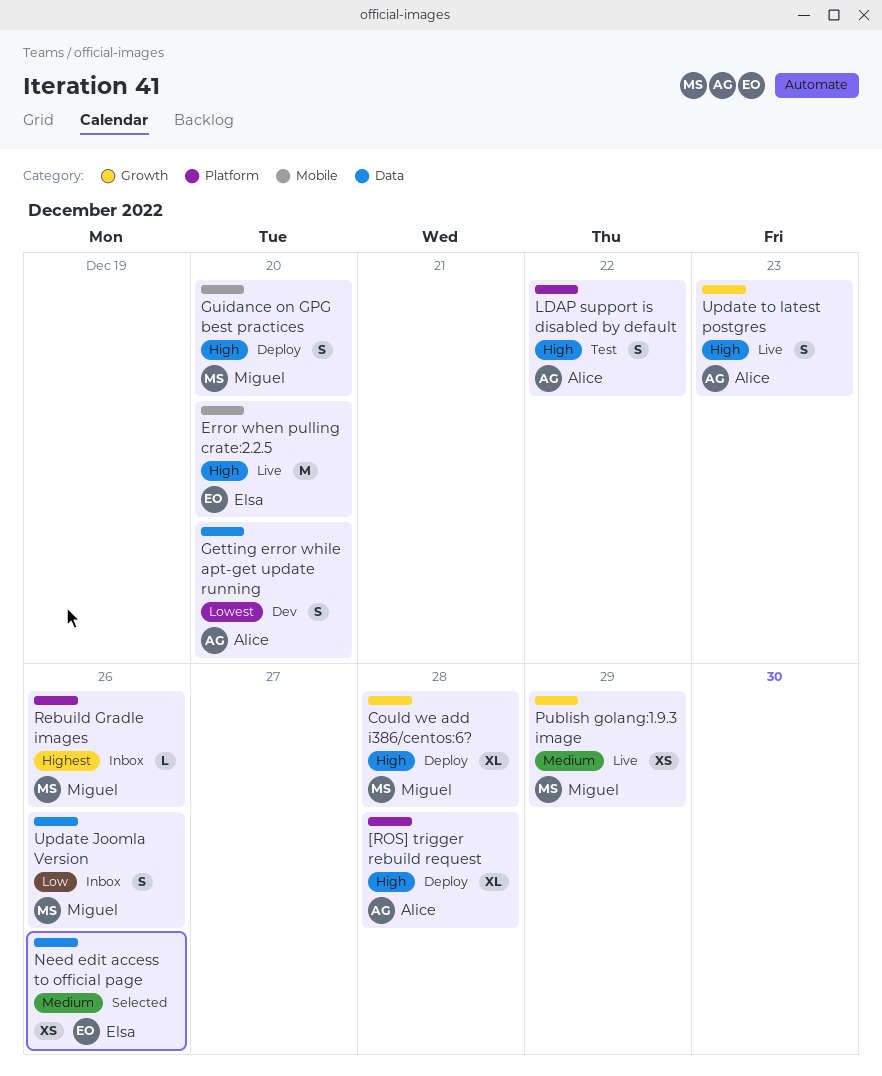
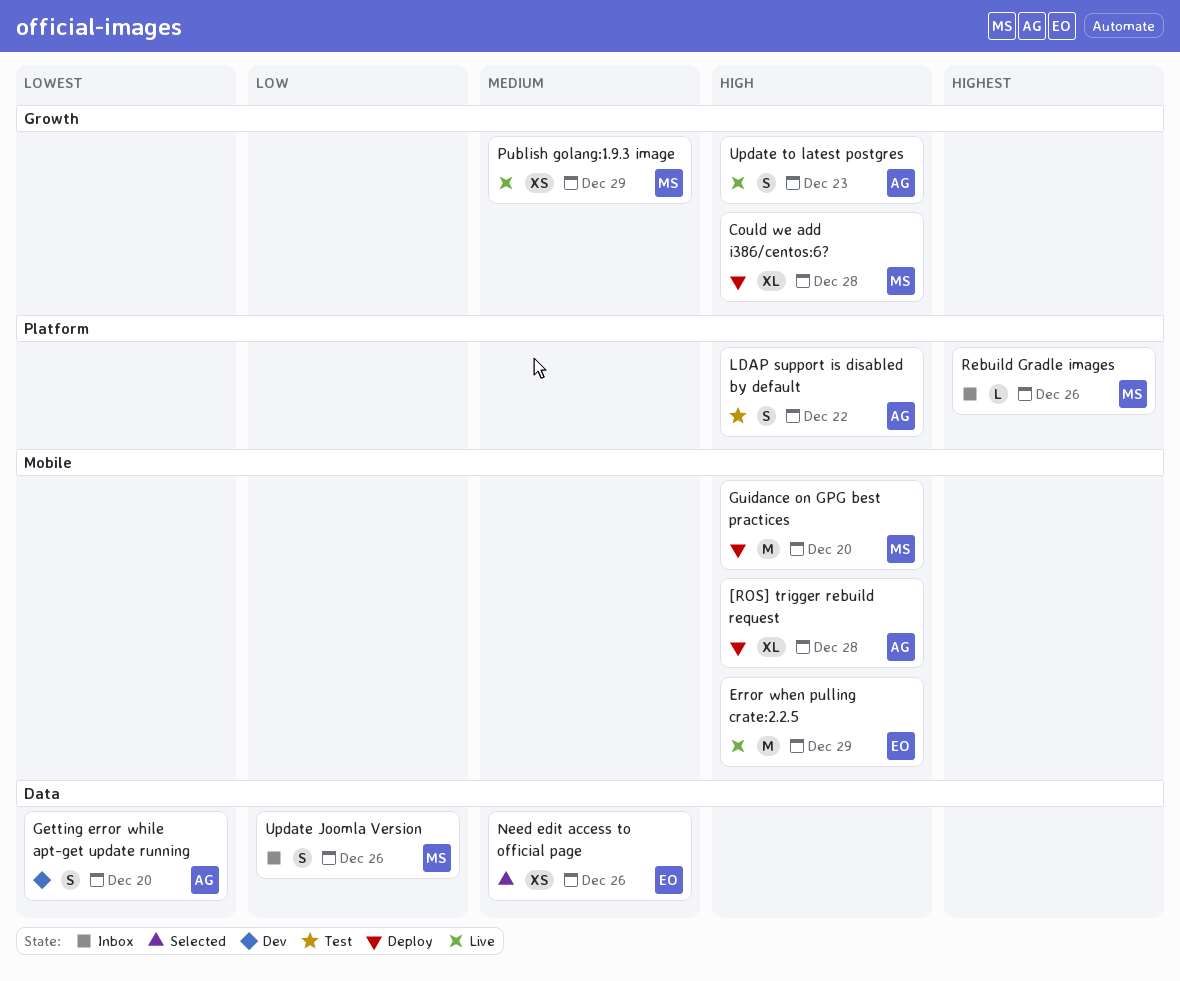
[ROS] trigger rebuild request, label: Platform -> Mobile
Error when pulling crate:2.2.5, due: Dec 20 -> Dec 29
Guidance on GPG best practices, estimate: S -> M

